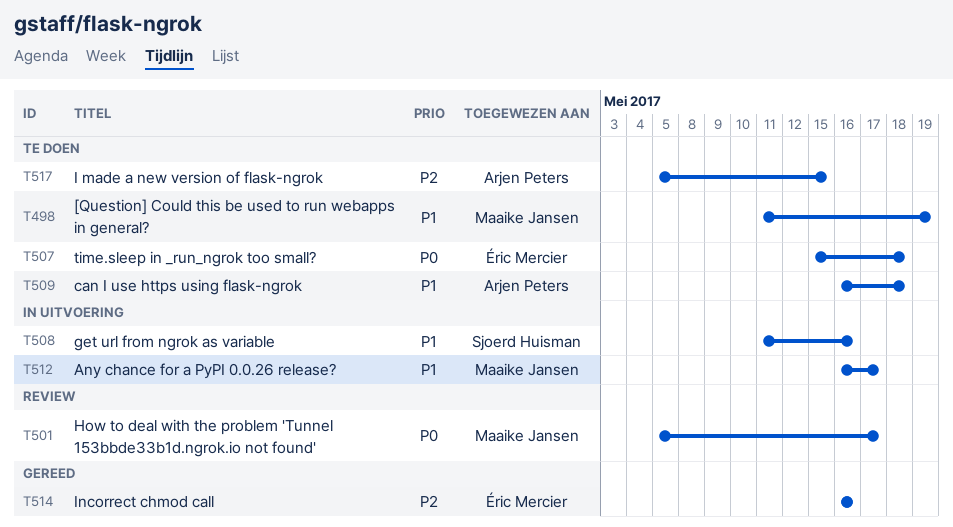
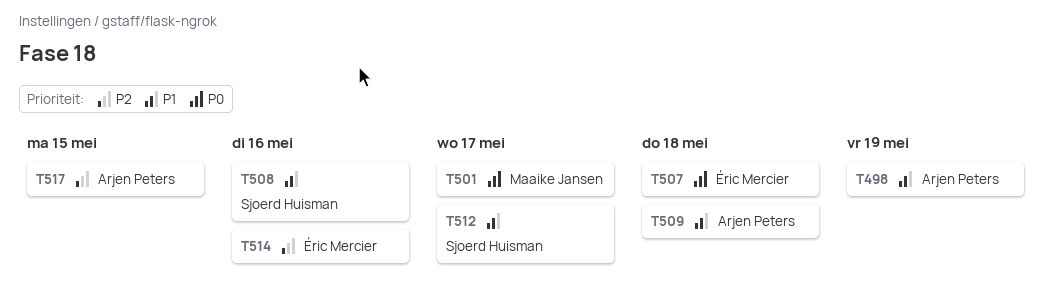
T498, owner: Maaike Jansen -> Arjen Peters
T512, owner: Maaike Jansen -> Sjoerd Huisman

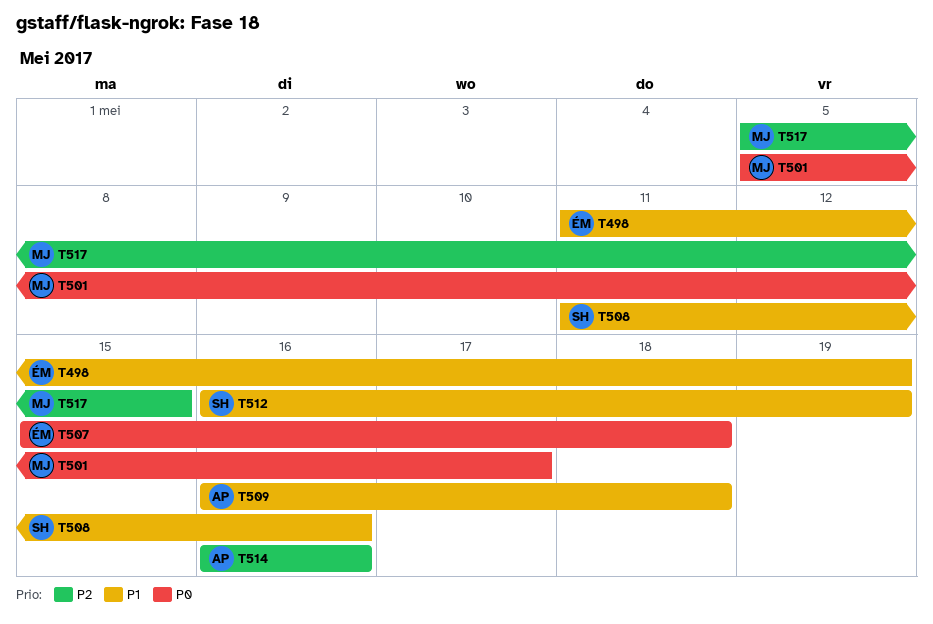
T498, owner: Arjen Peters -> Éric Mercier
T512, due: May 17 -> May 19
T514, owner: Éric Mercier -> Arjen Peters
T517, owner: Arjen Peters -> Maaike Jansen

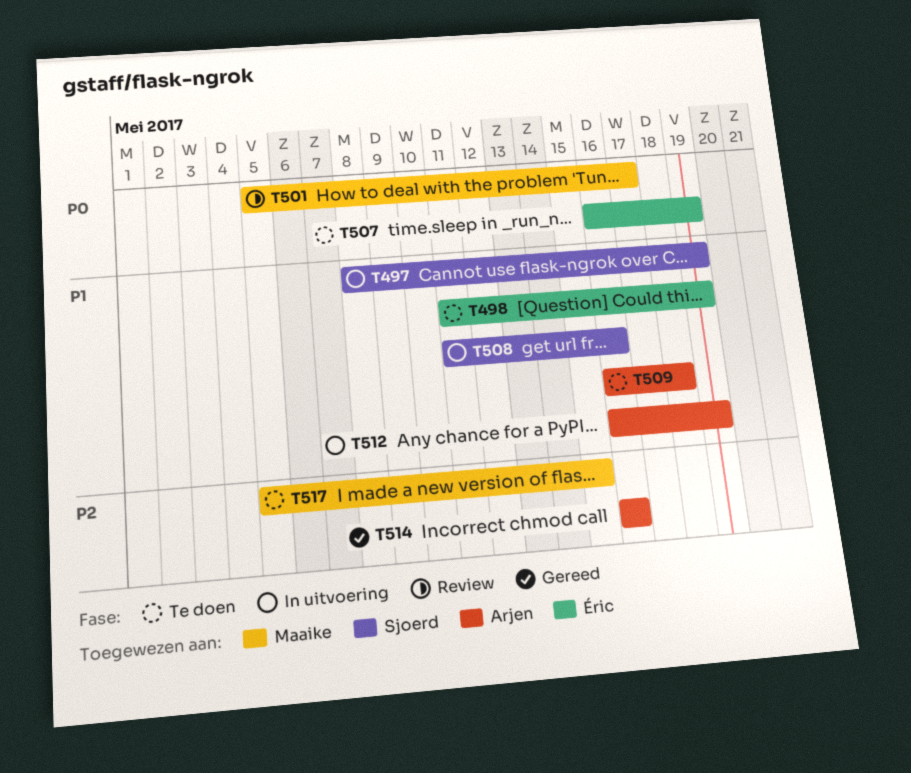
T497: none -> present
T507, start: May 15 -> May 16
T507, due: May 18 -> May 19
T512, owner: Sjoerd -> Arjen

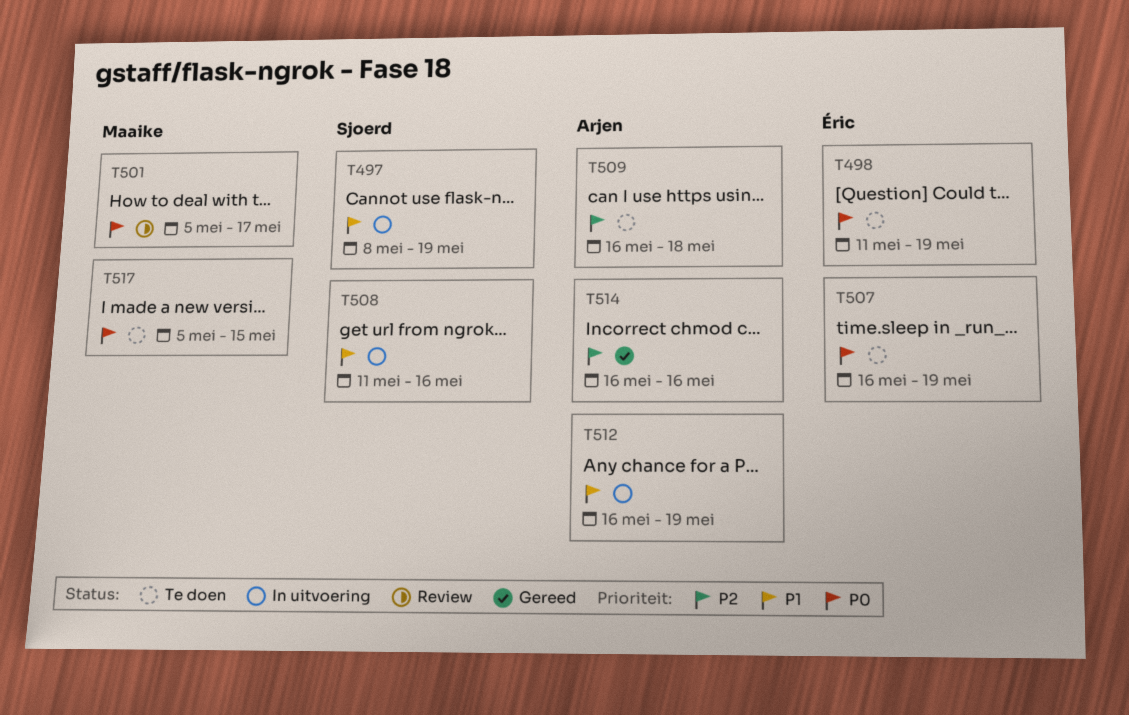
T498, priority: P1 -> P0
T509, priority: P1 -> P2
T517, priority: P2 -> P0

